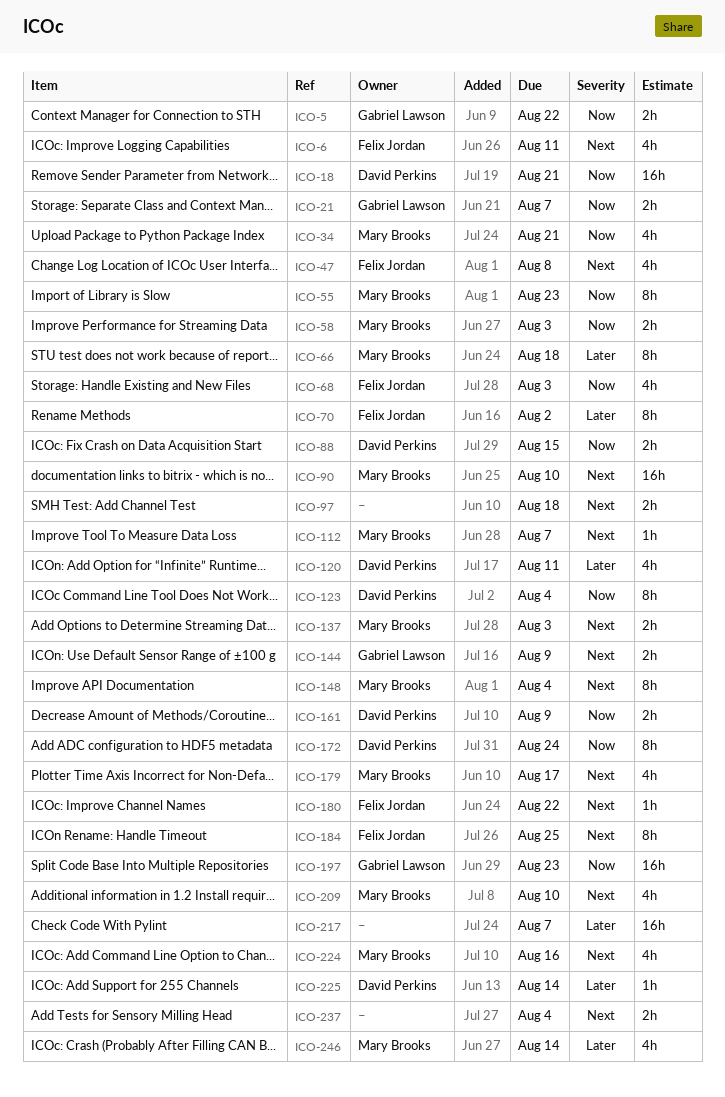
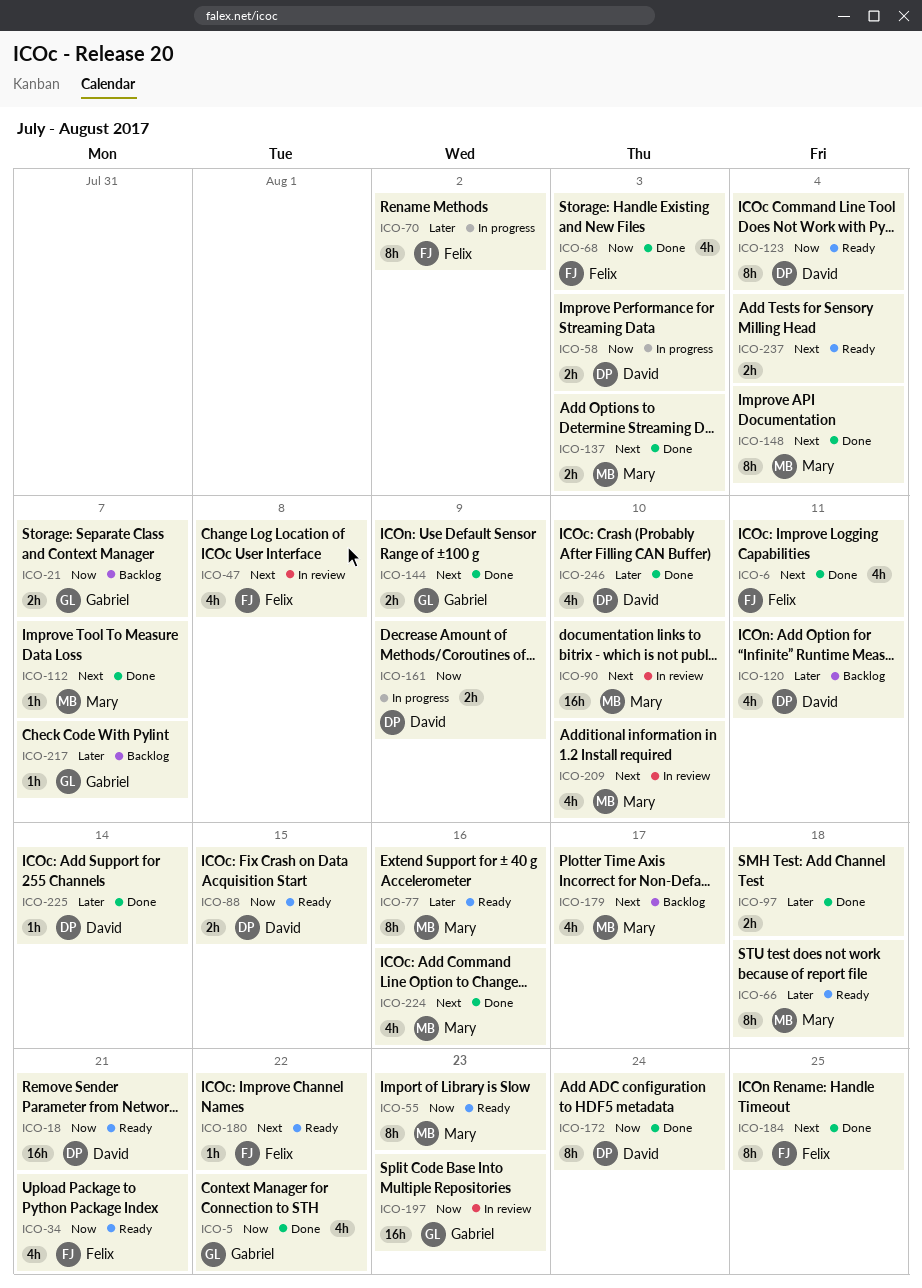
ICO-5, estimate: 2h -> 4h
ICO-34, owner: Mary Brooks -> Felix Jordan
ICO-58, owner: Mary Brooks -> David Perkins
ICO-77: none -> present
ICO-97, priority: Next -> Later
ICO-217, owner: none -> Gabriel Lawson
ICO-217, estimate: 16h -> 1h
ICO-246, owner: Mary Brooks -> David Perkins
ICO-246, due: Aug 14 -> Aug 10

